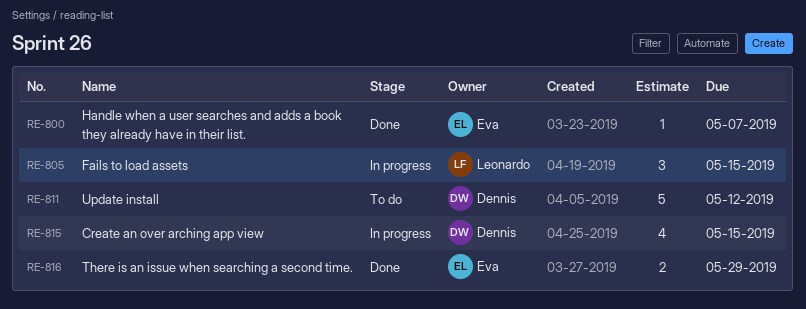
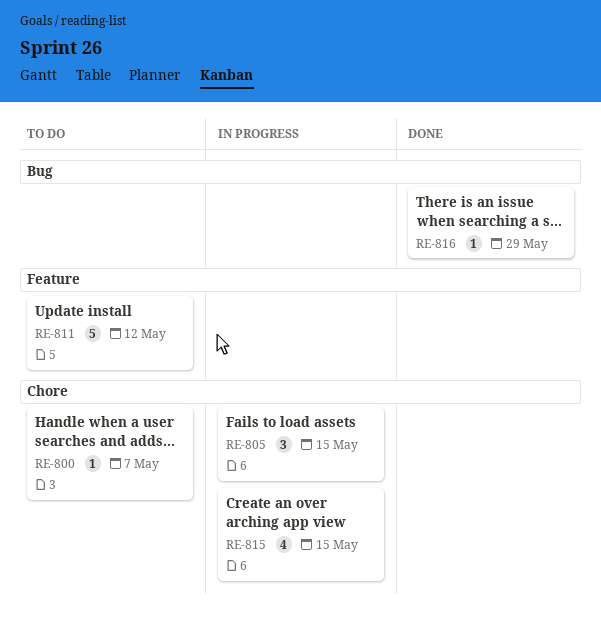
RE-800, status: Done -> To do
RE-816, estimate: 2 -> 1

